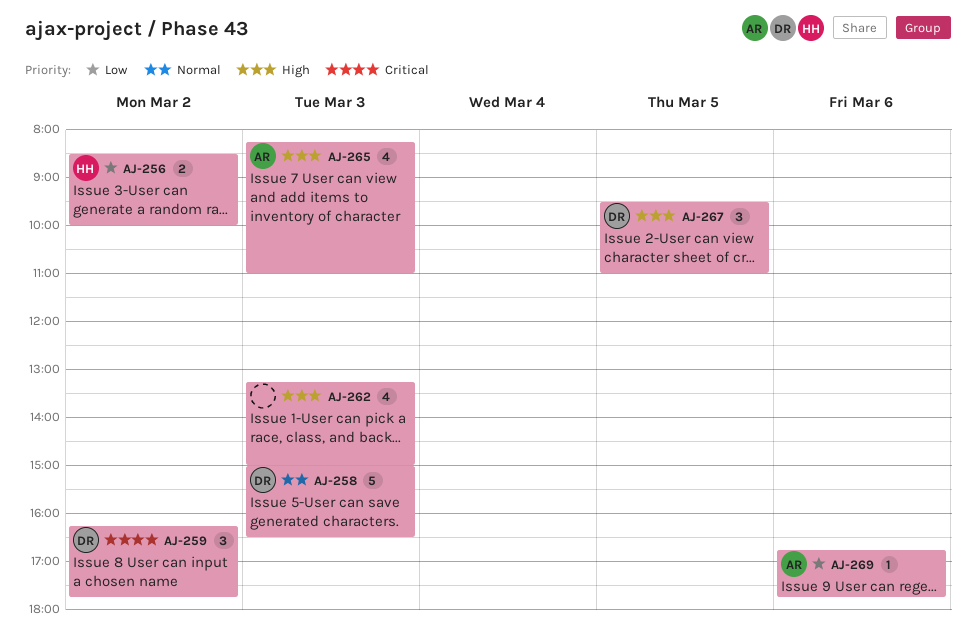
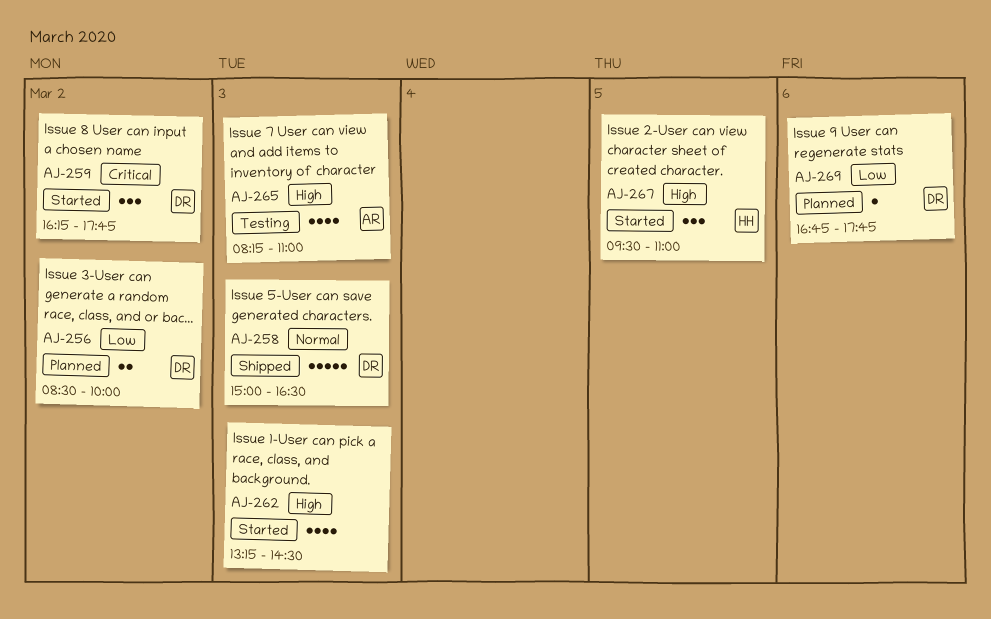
AJ-256, owner: HH -> DR
AJ-262, ends: 15:00 -> 14:30
AJ-267, owner: DR -> HH
AJ-269, owner: AR -> DR

